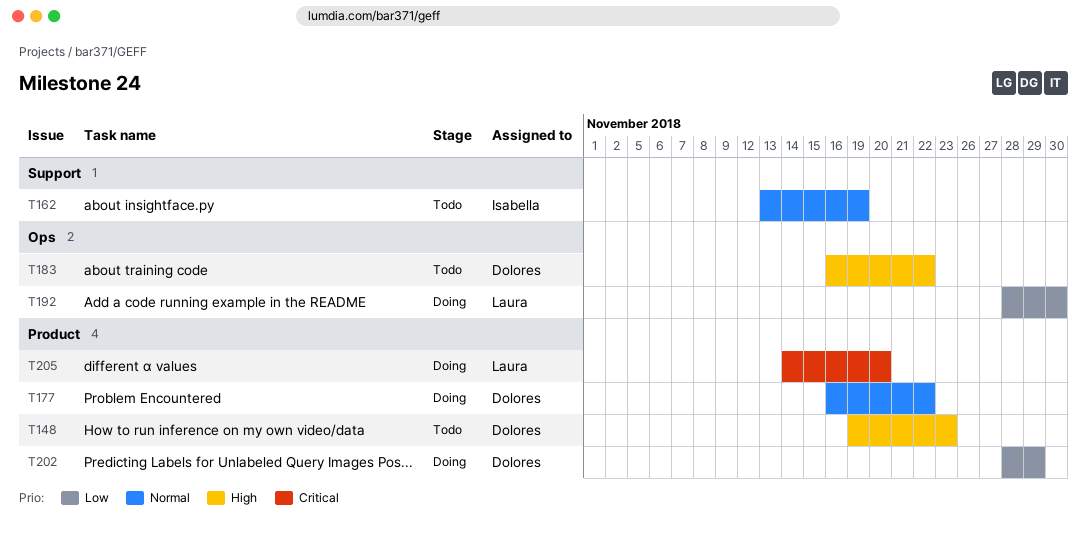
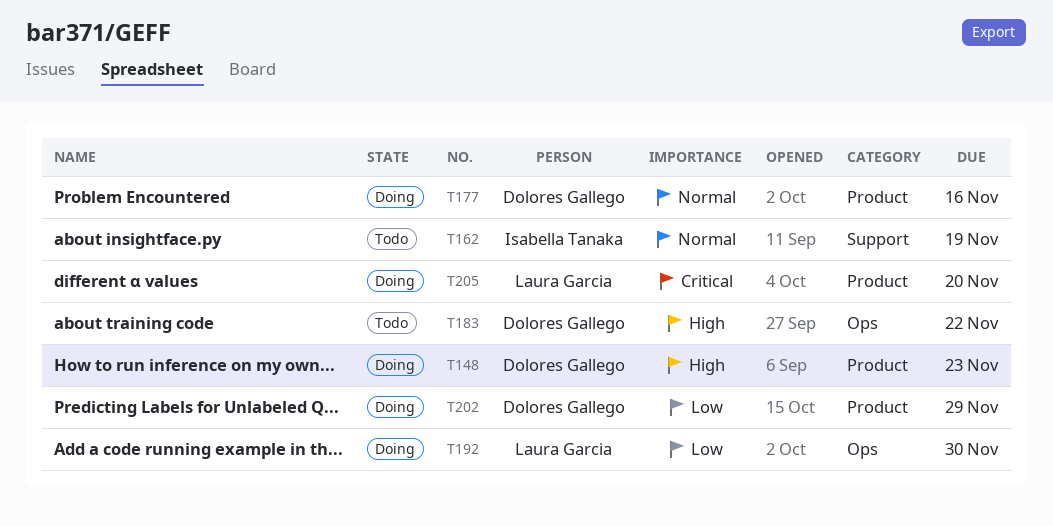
T148, status: Todo -> Doing
T177, due: Nov 22 -> Nov 16

